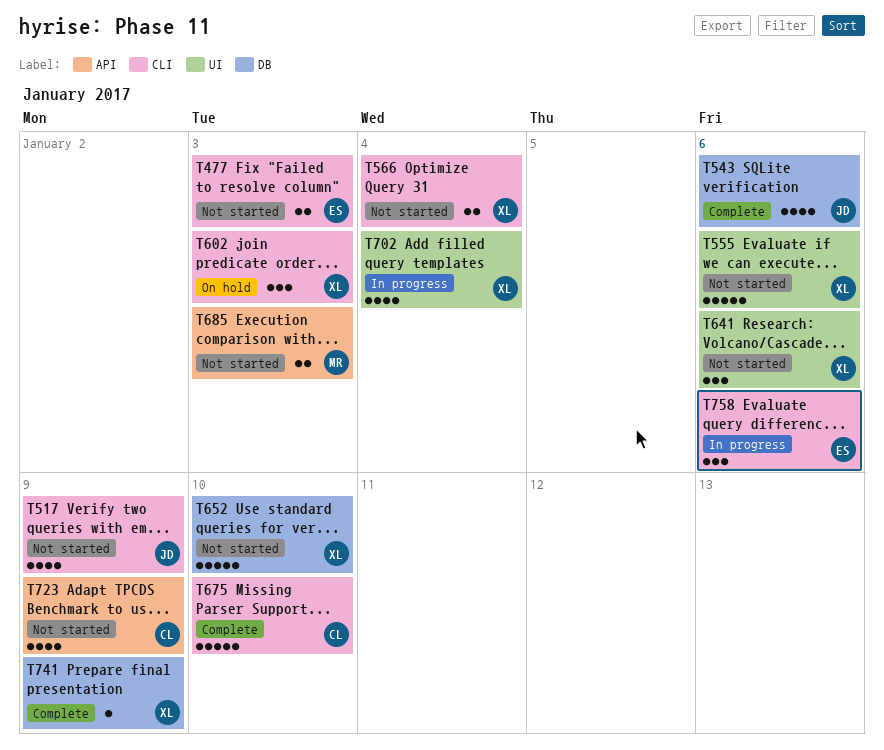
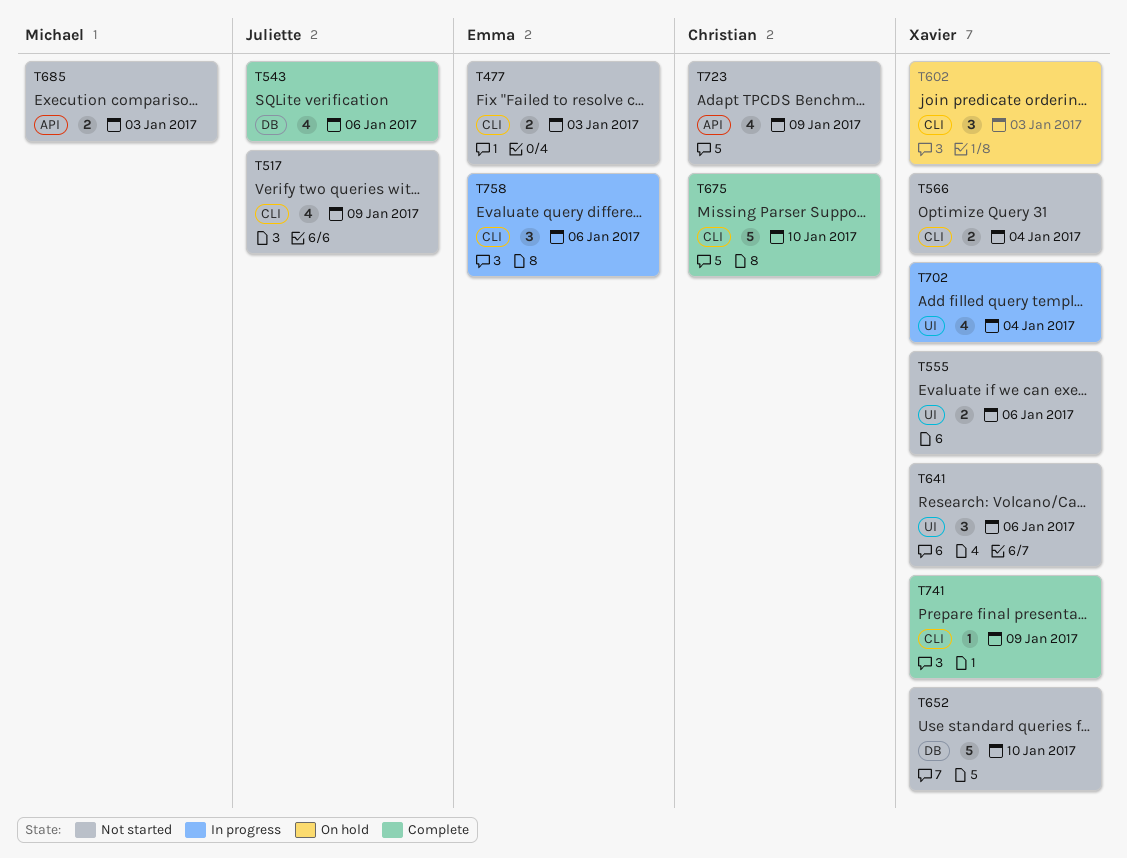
T555, estimate: 5 -> 2
T741, label: DB -> CLI

